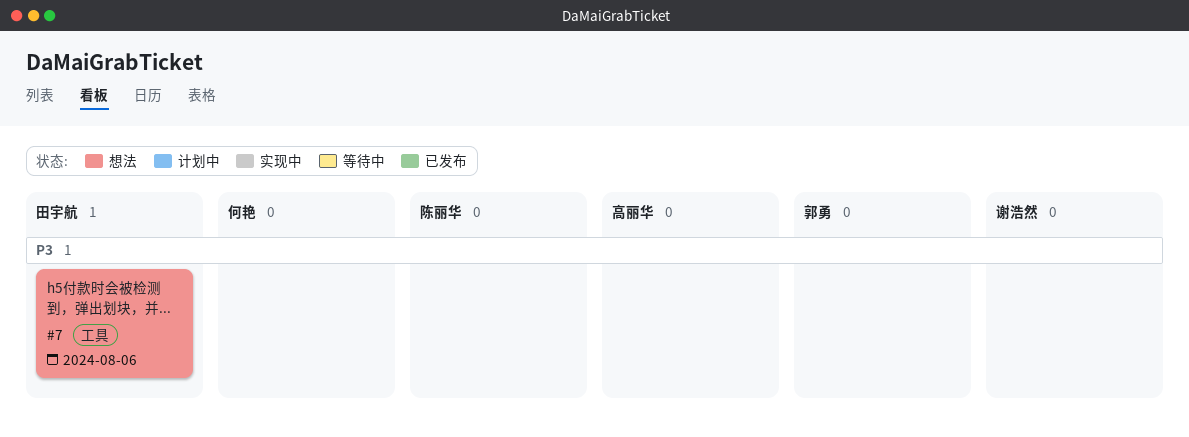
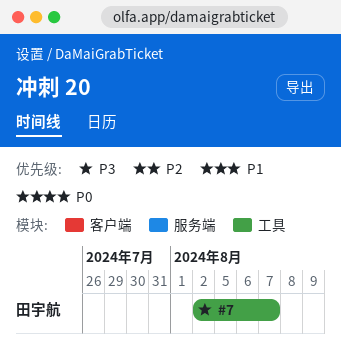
#7, due: Aug 6 -> Aug 7

